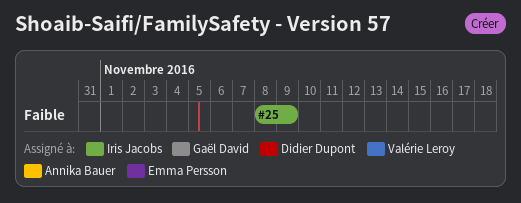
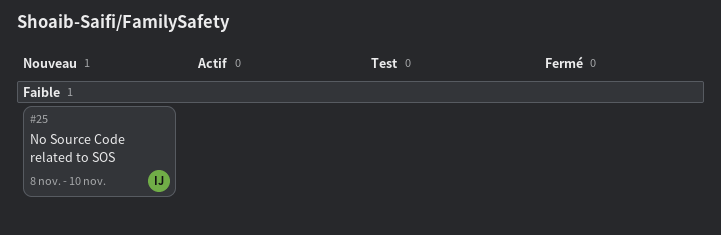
#25, due: Nov 9 -> Nov 10

